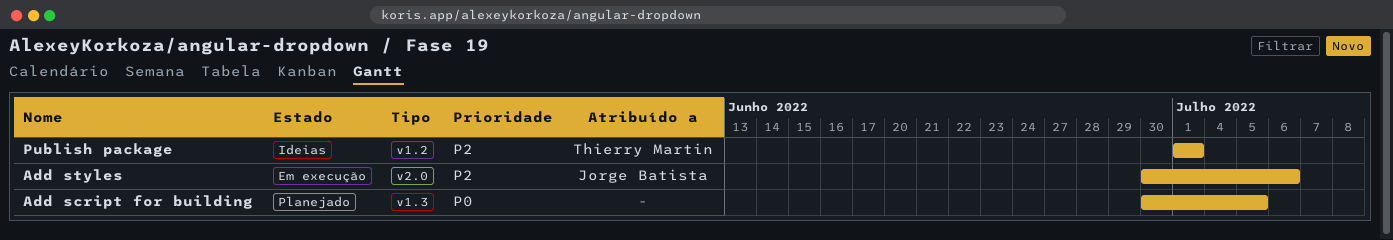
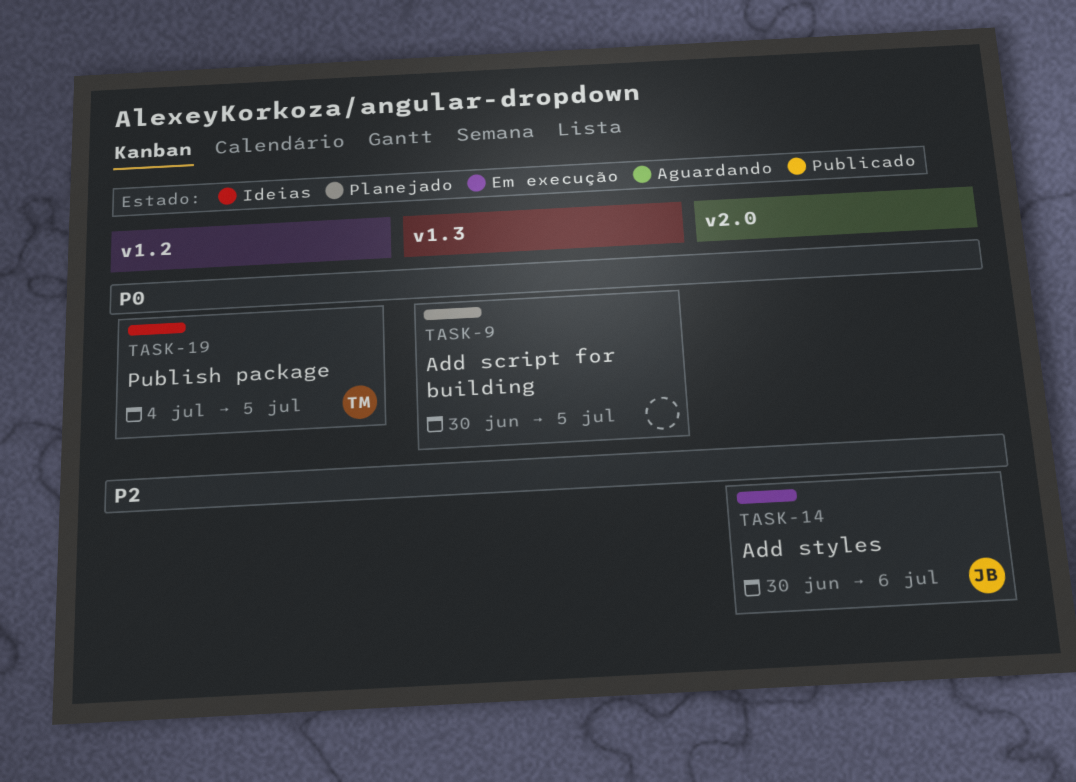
Publish package, priority: P2 -> P0
Publish package, start: Jul 1 -> Jul 4
Publish package, due: Jul 1 -> Jul 5

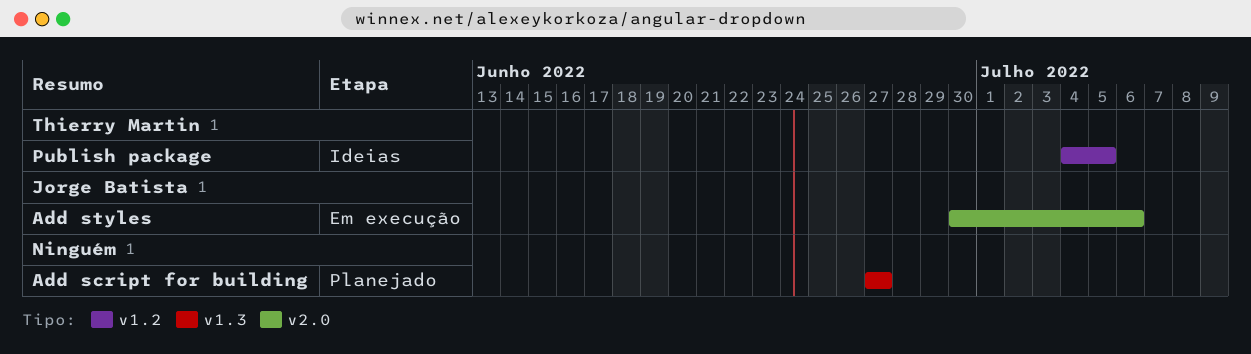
Add script for building, start: Jun 30 -> Jun 27
Add script for building, due: Jul 5 -> Jun 27

